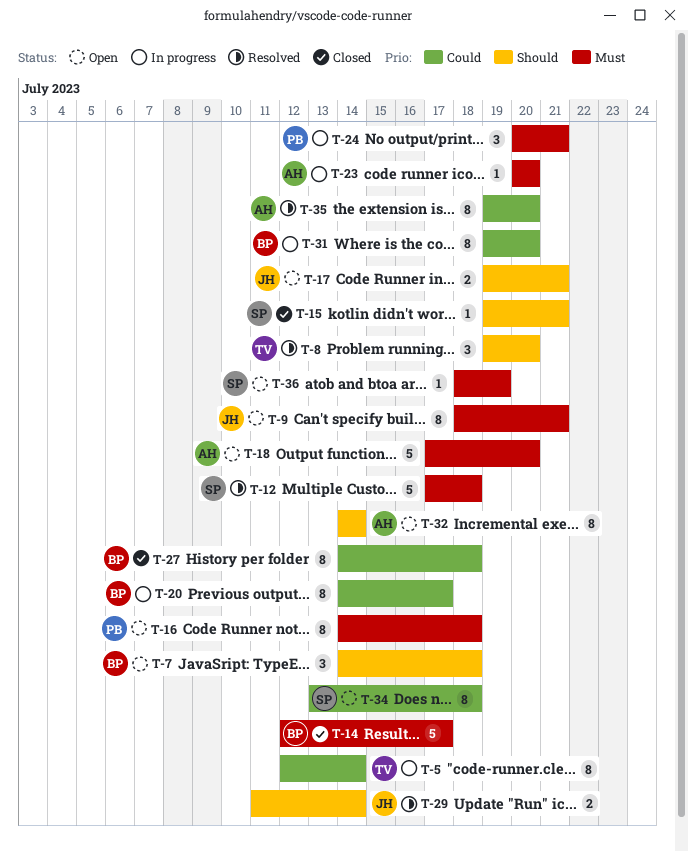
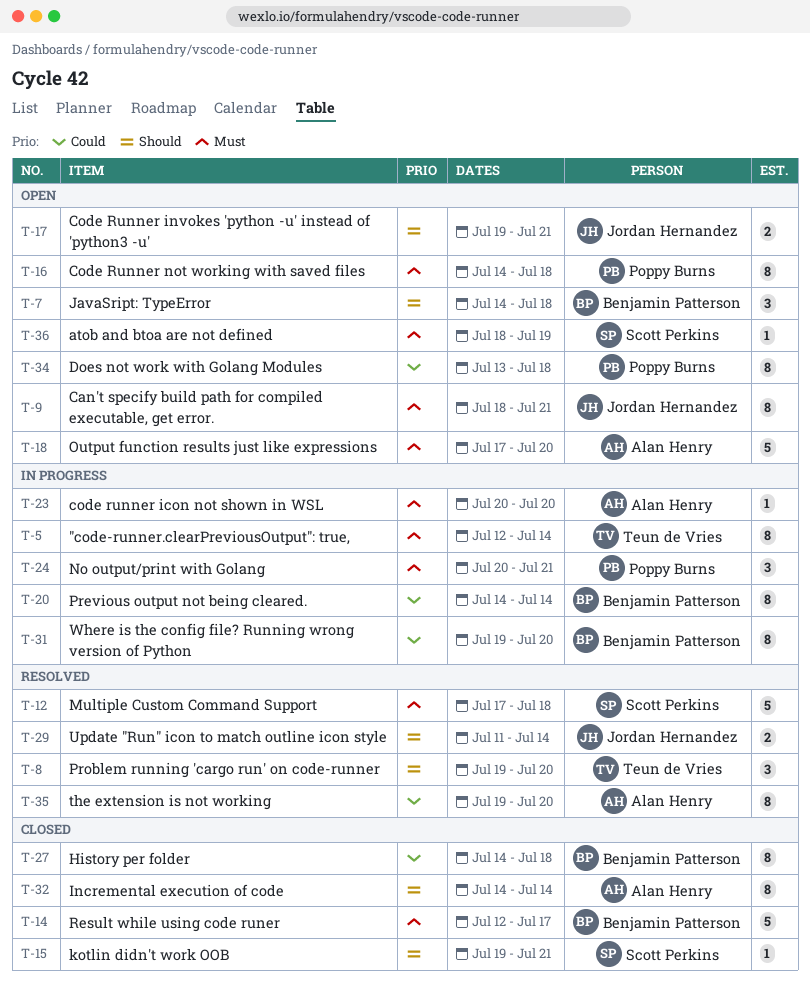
T-5, priority: Could -> Must
T-20, due: Jul 17 -> Jul 14
T-32, status: Open -> Closed
T-34, owner: Scott Perkins -> Poppy Burns

